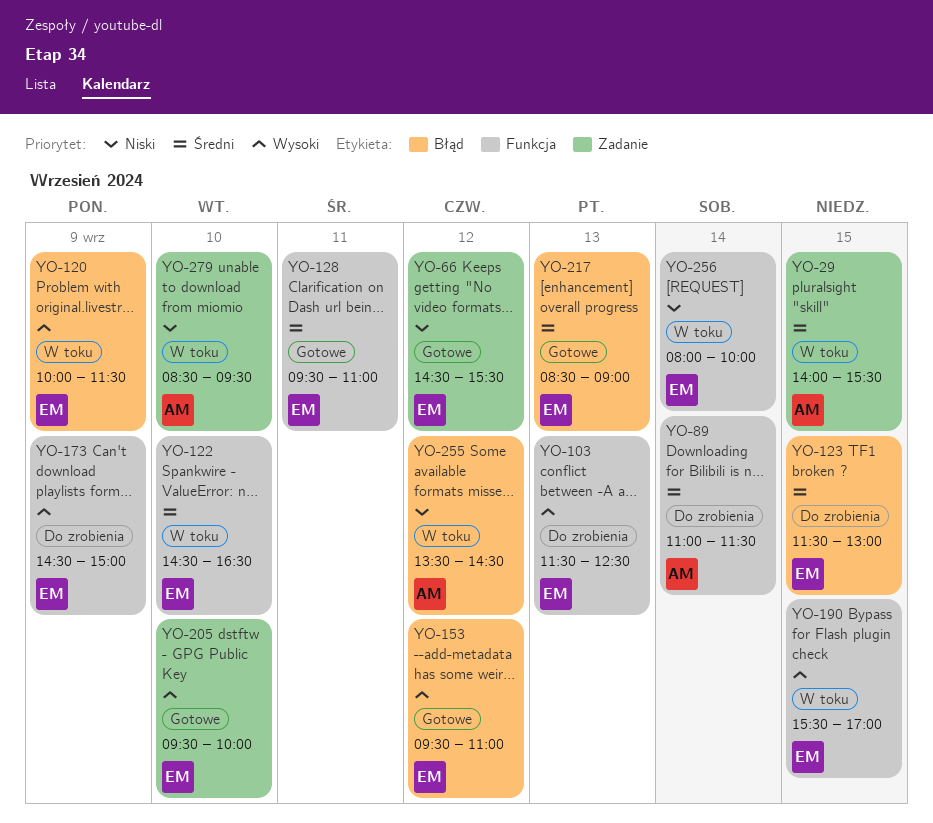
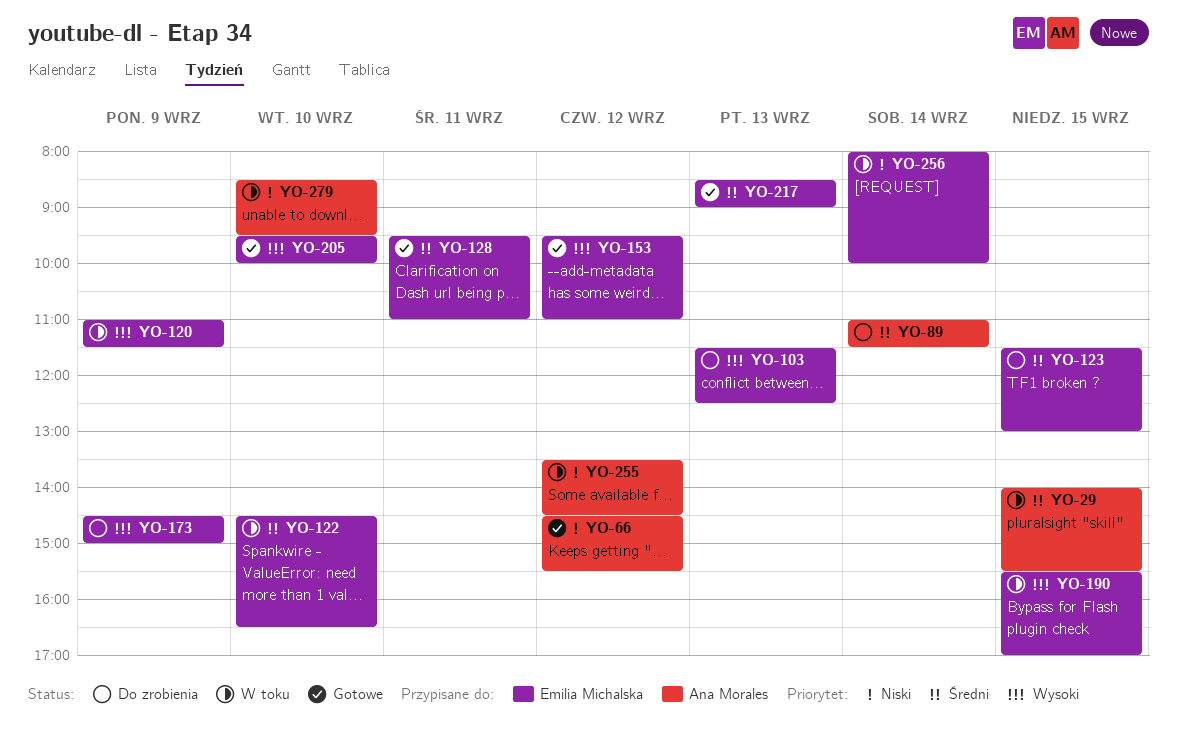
YO-66, owner: Emilia Michalska -> Ana Morales
YO-120, begins: 10:00 -> 11:00

